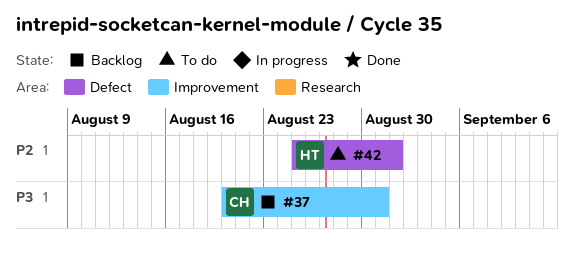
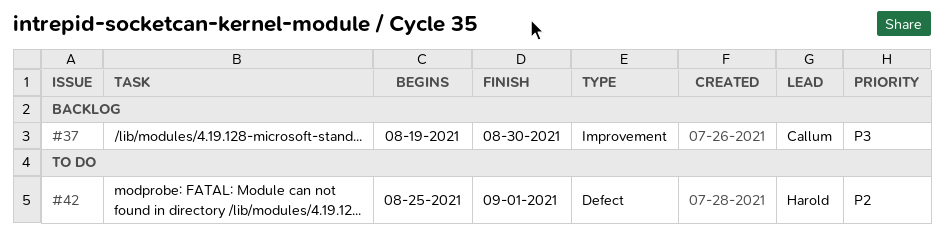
#37, start: Aug 20 -> Aug 19
#37, due: Aug 31 -> Aug 30

